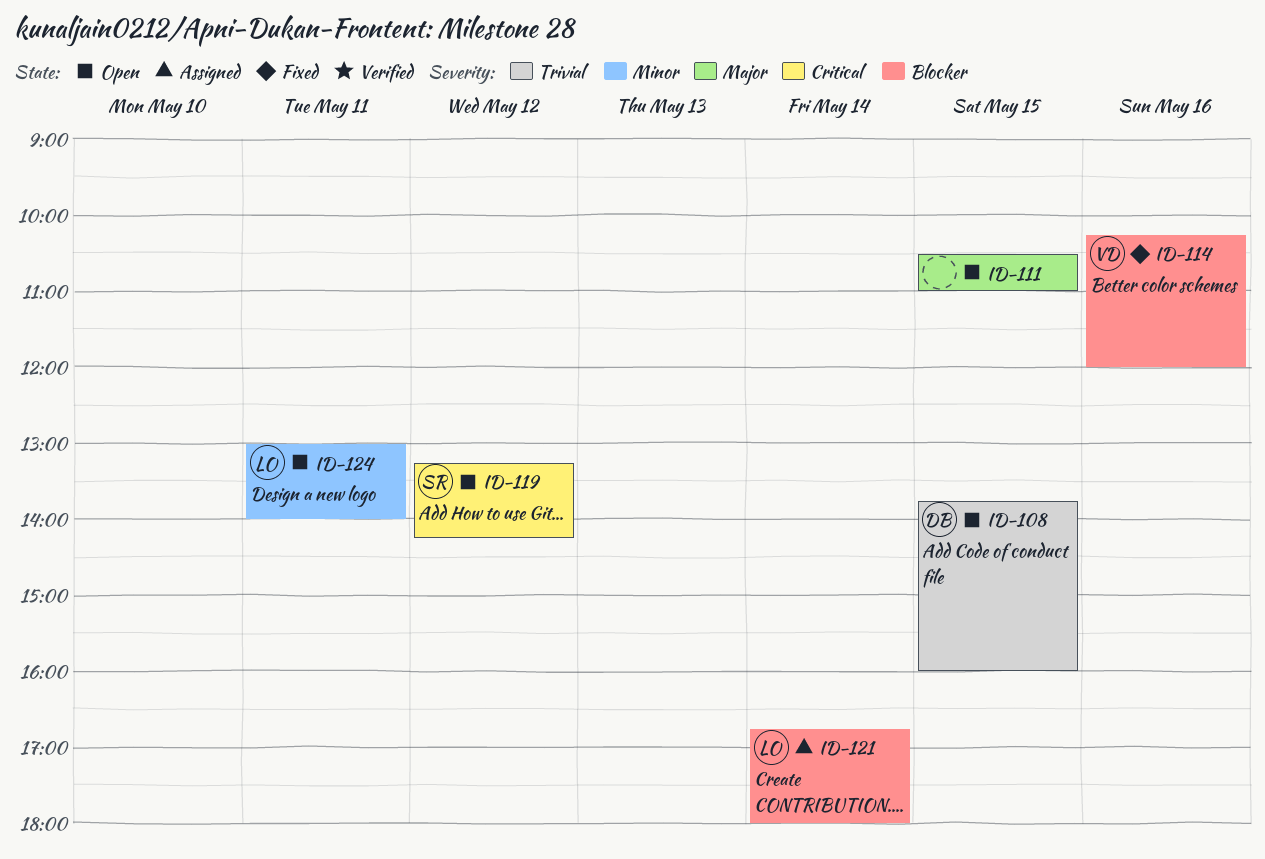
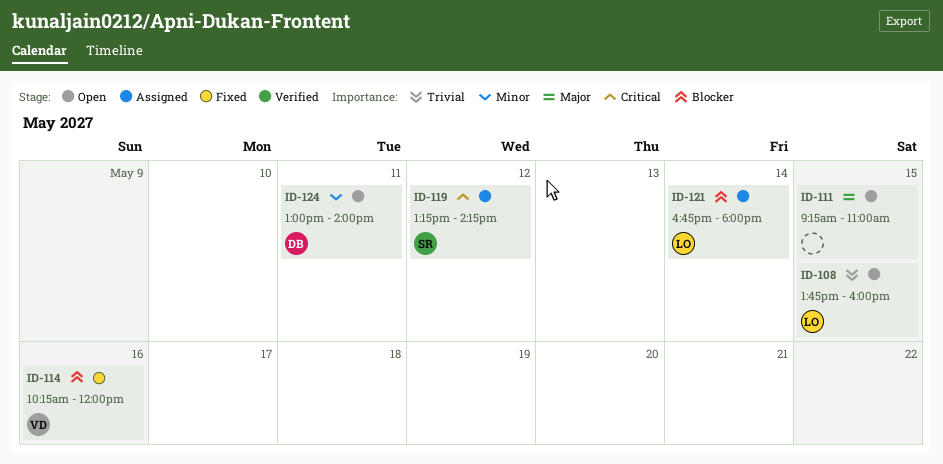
ID-108, owner: DB -> LO
ID-111, begins: 10:30 -> 09:15
ID-119, status: Open -> Assigned
ID-124, owner: LO -> DB

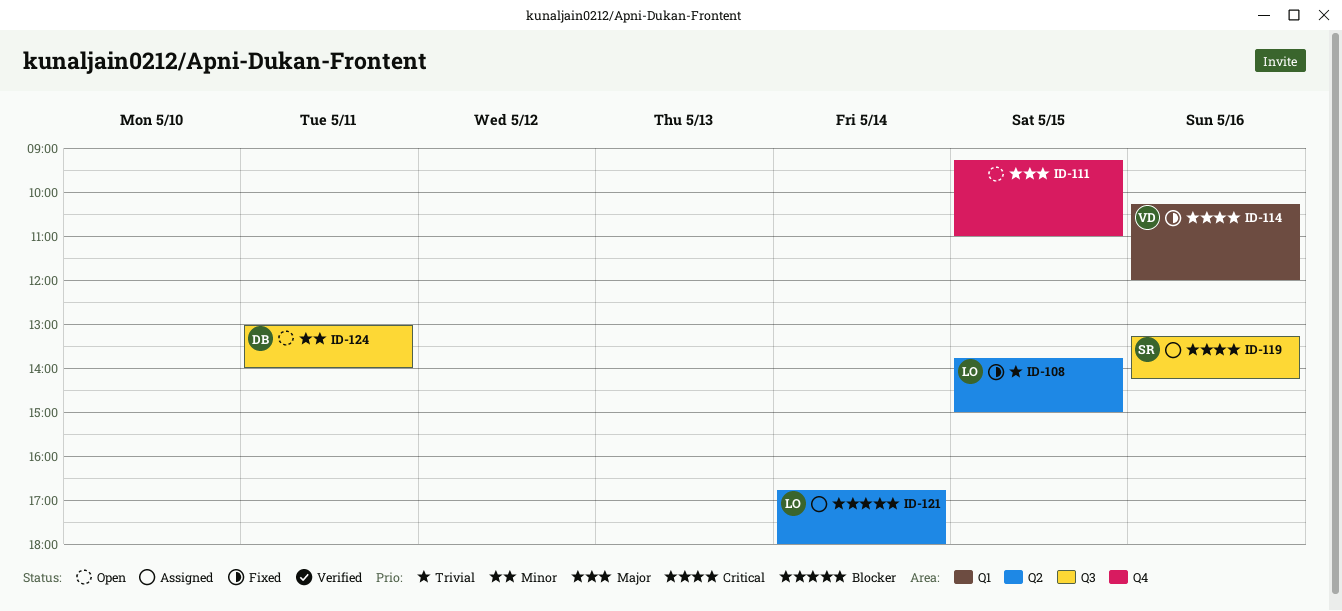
ID-108, status: Open -> Fixed
ID-108, ends: 16:00 -> 15:00
ID-114, priority: Blocker -> Critical
ID-119, day: May 12 -> May 16

